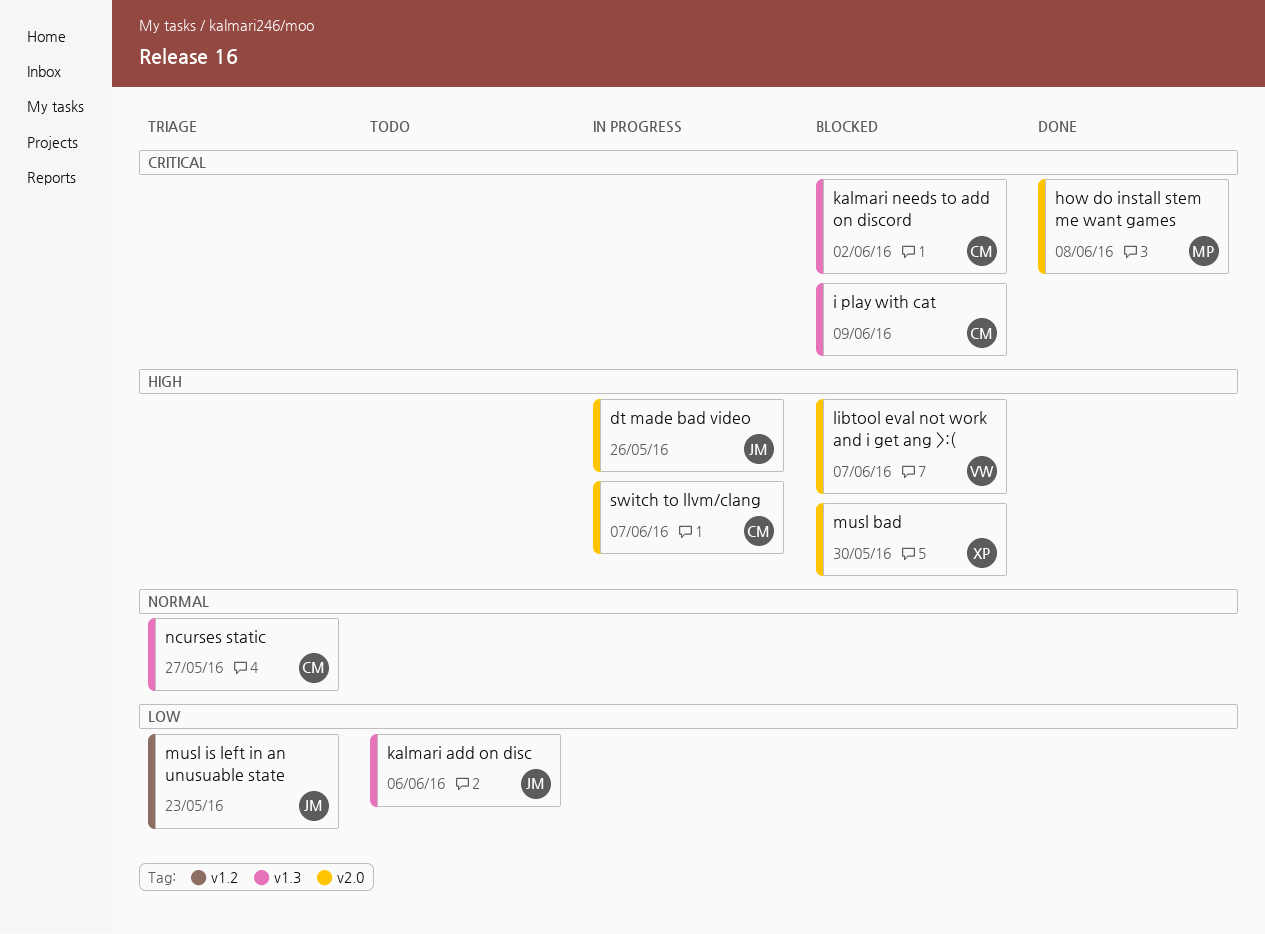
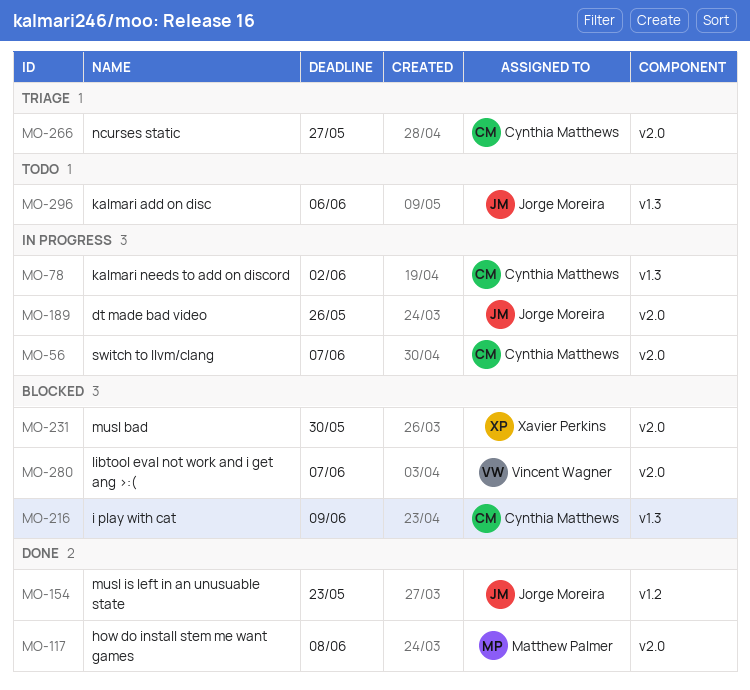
kalmari needs to add on discord, status: Blocked -> In progress
musl is left in an unusuable state, status: Triage -> Done
ncurses static, label: v1.3 -> v2.0

